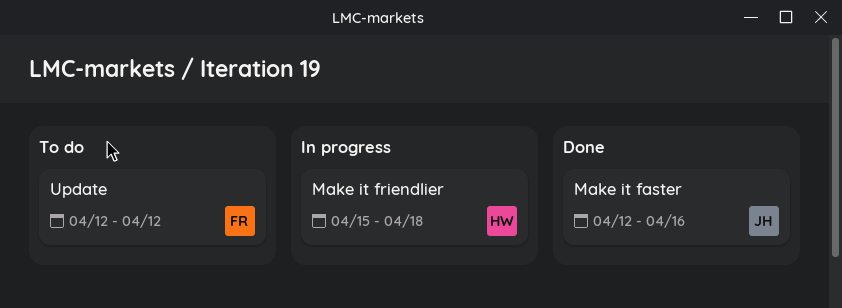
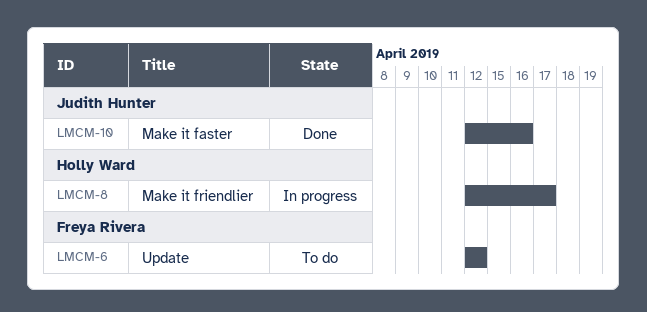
Make it friendlier, start: Apr 15 -> Apr 12
Make it friendlier, due: Apr 18 -> Apr 17

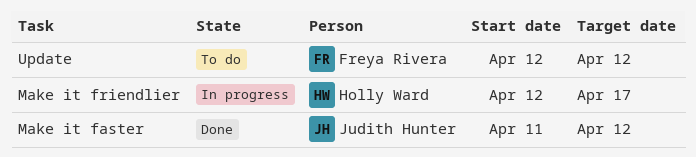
Make it faster, start: Apr 12 -> Apr 11
Make it faster, due: Apr 16 -> Apr 12

